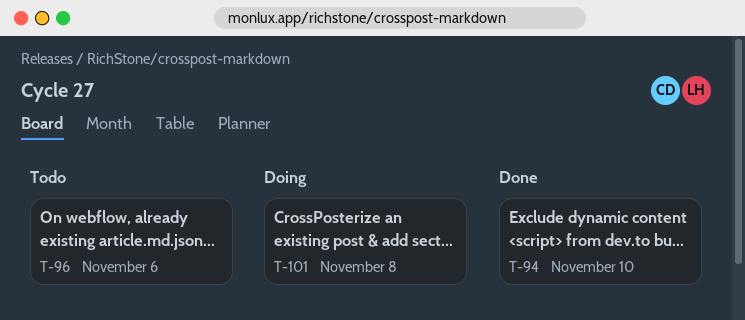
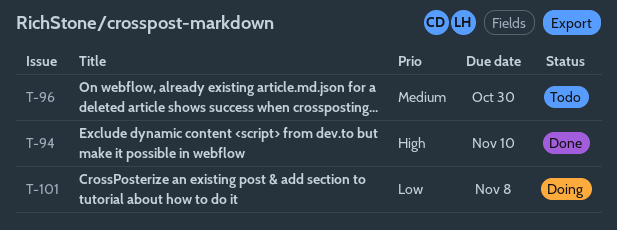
T-96, due: Nov 6 -> Oct 30

